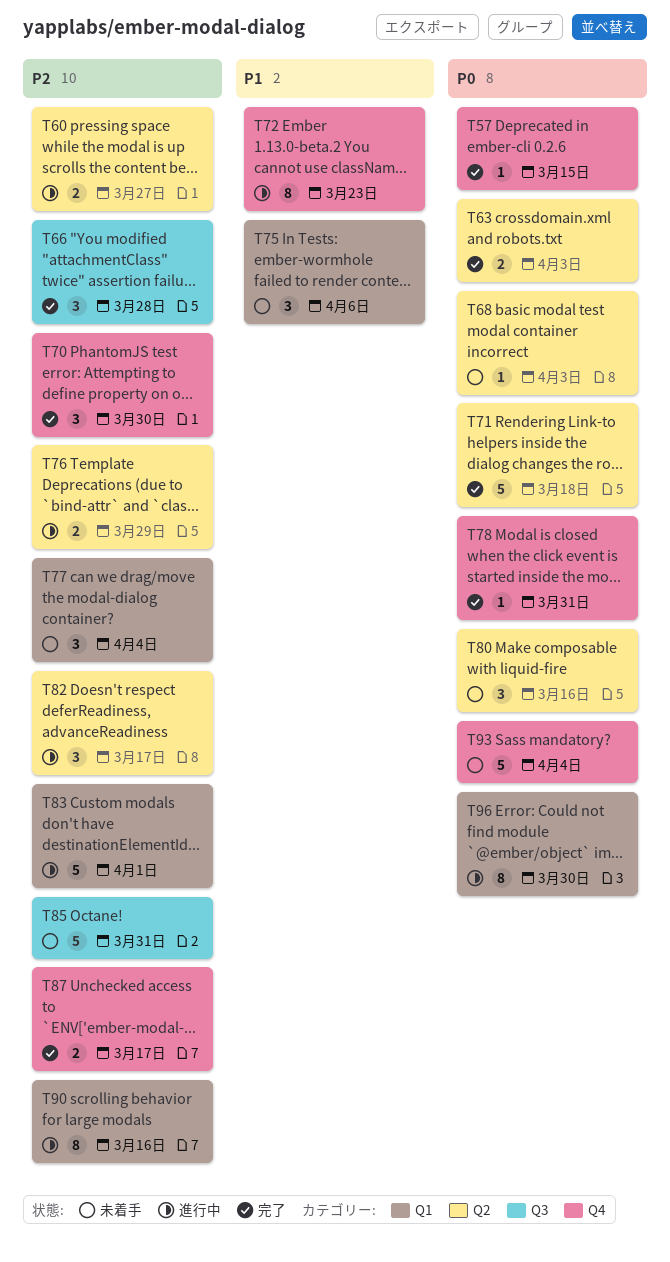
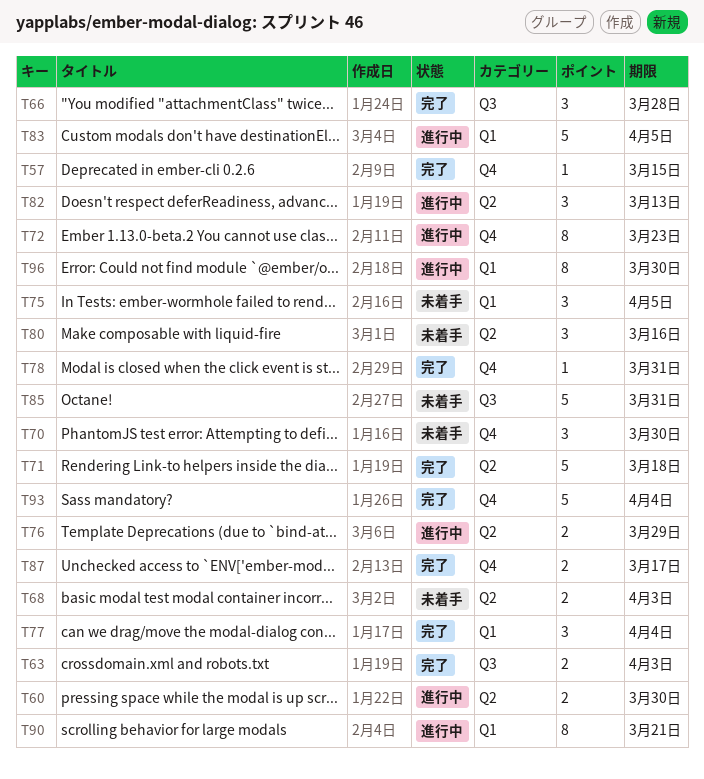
T60, due: Mar 27 -> Mar 30
T63, label: Q2 -> Q3
T68, estimate: 1 -> 2
T70, status: 完了 -> 未着手
T75, due: Apr 6 -> Apr 5
T77, status: 未着手 -> 完了
T82, due: Mar 17 -> Mar 13
T83, due: Apr 1 -> Apr 5
T90, due: Mar 16 -> Mar 21
T93, status: 未着手 -> 完了

